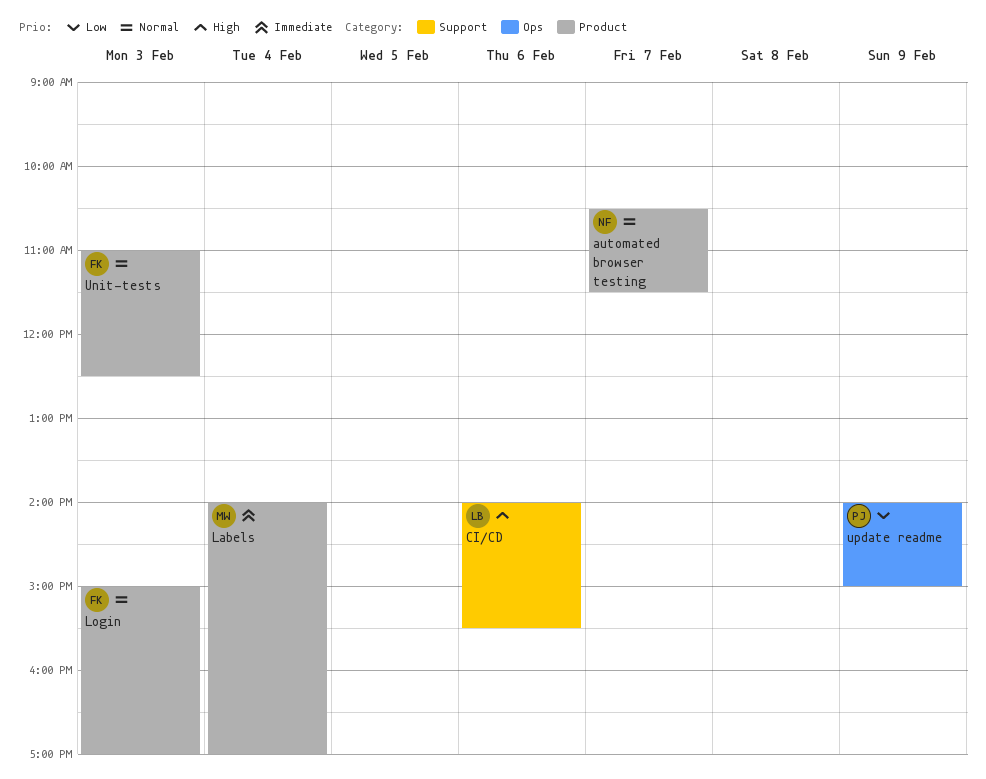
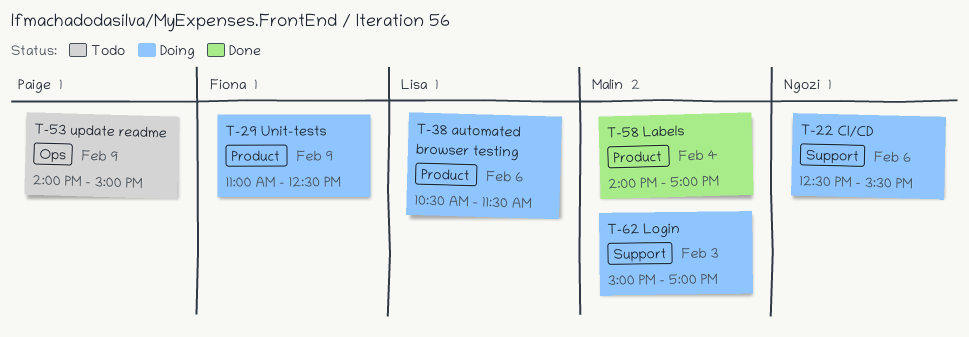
automated browser testing, owner: Ngozi -> Lisa
automated browser testing, day: Feb 7 -> Feb 6
CI/CD, owner: Lisa -> Ngozi
CI/CD, begins: 14:00 -> 12:30
Login, owner: Fiona -> Malin
Login, label: Product -> Support
Unit-tests, day: Feb 3 -> Feb 9

